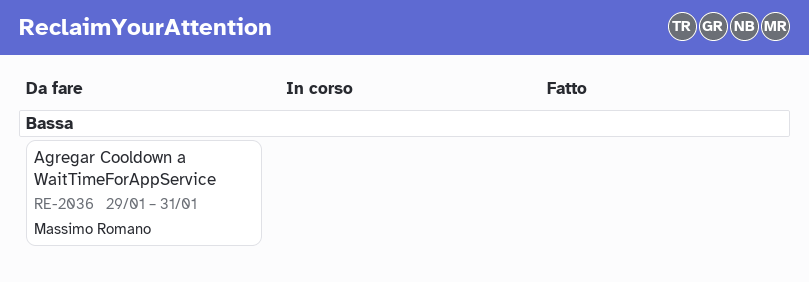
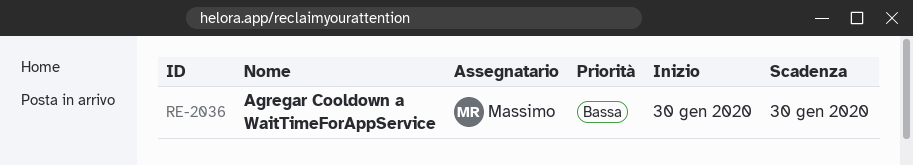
RE-2036, start: Jan 29 -> Jan 30
RE-2036, due: Jan 31 -> Jan 30

